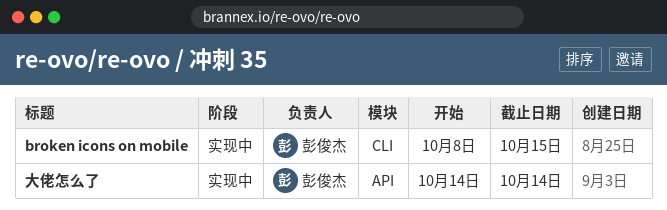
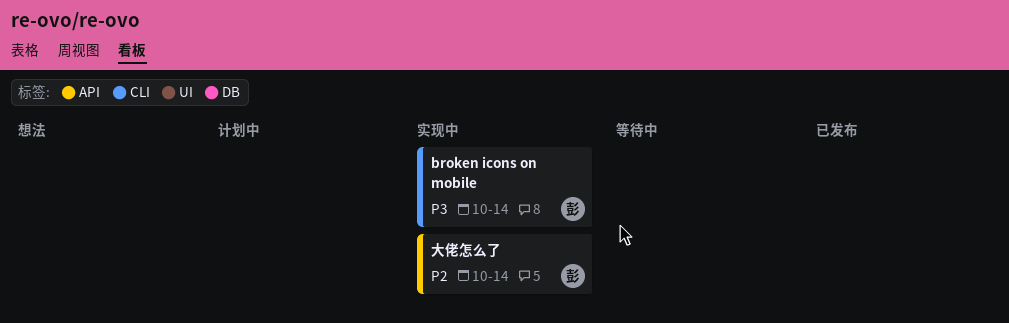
broken icons on mobile, due: Oct 15 -> Oct 14

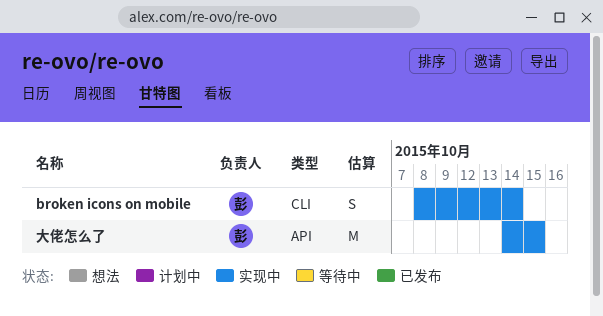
大佬怎么了, due: Oct 14 -> Oct 15

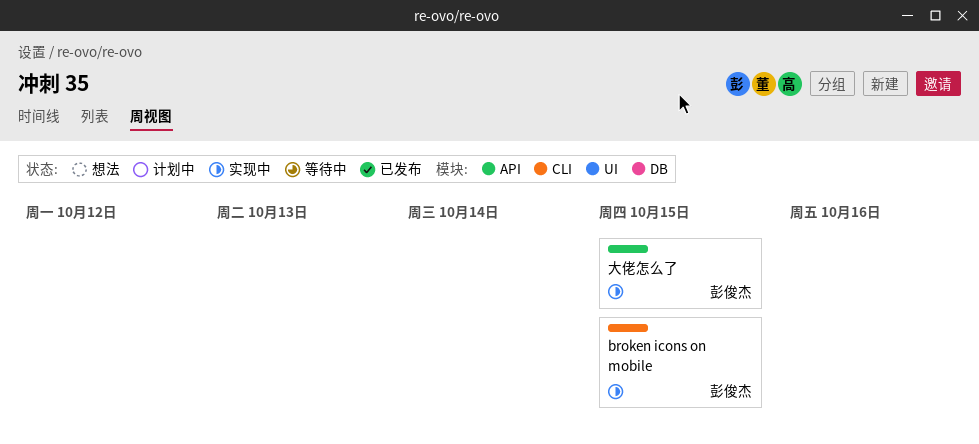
broken icons on mobile, due: Oct 14 -> Oct 15

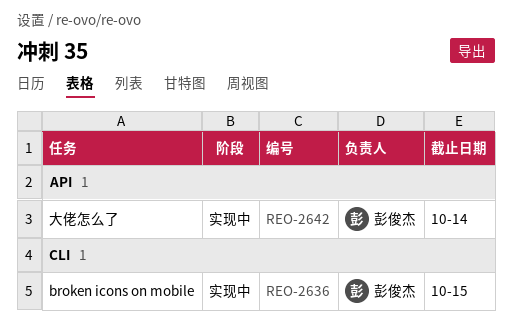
大佬怎么了, due: Oct 15 -> Oct 14

